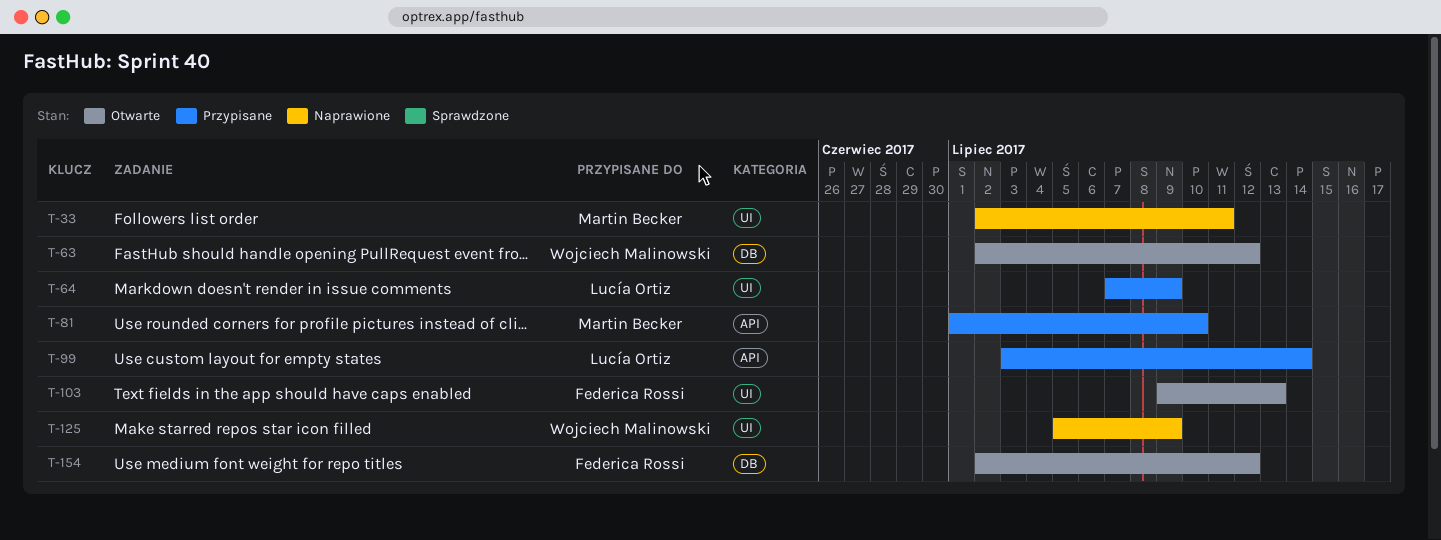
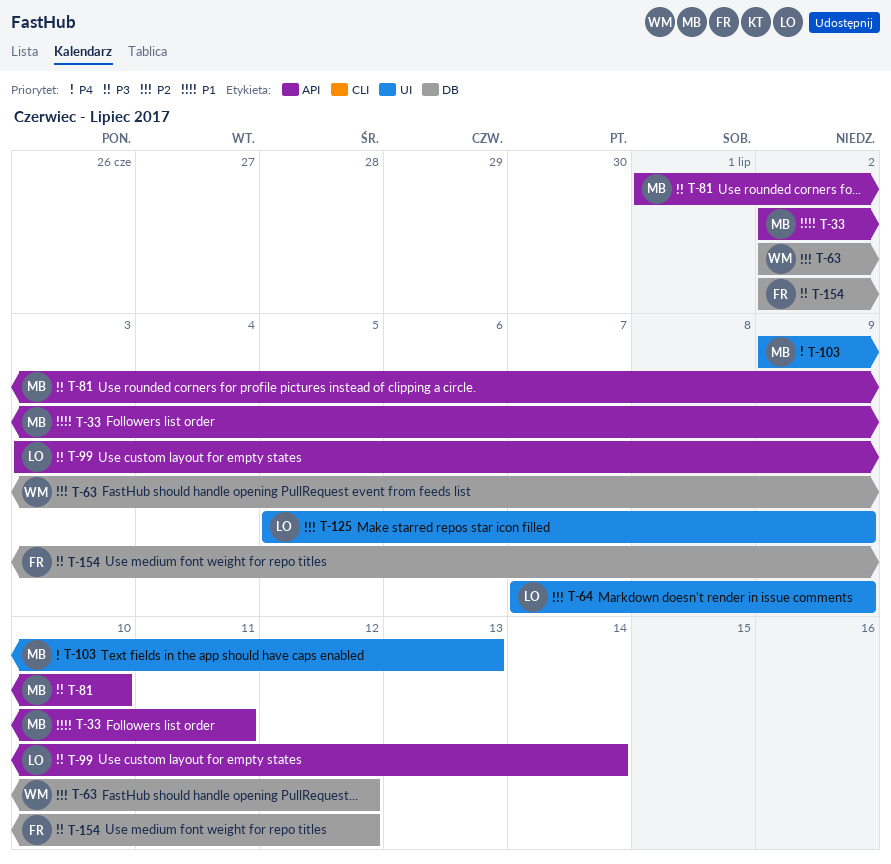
T-33, label: UI -> API
T-103, owner: Federica Rossi -> Martin Becker
T-125, owner: Wojciech Malinowski -> Lucía Ortiz

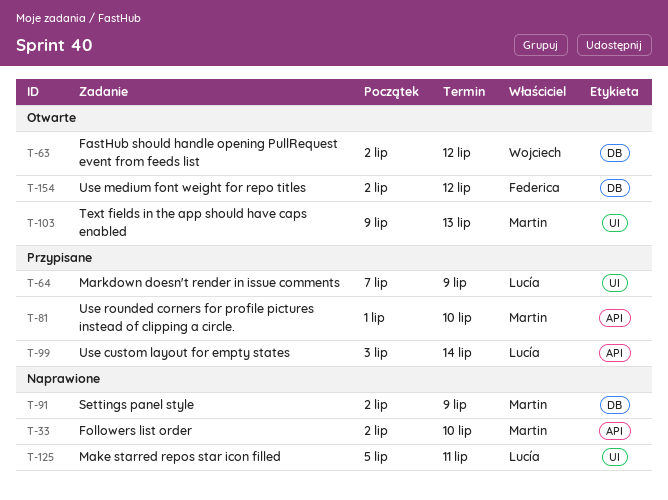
T-33, due: Jul 11 -> Jul 10
T-91: none -> present
T-125, due: Jul 9 -> Jul 11

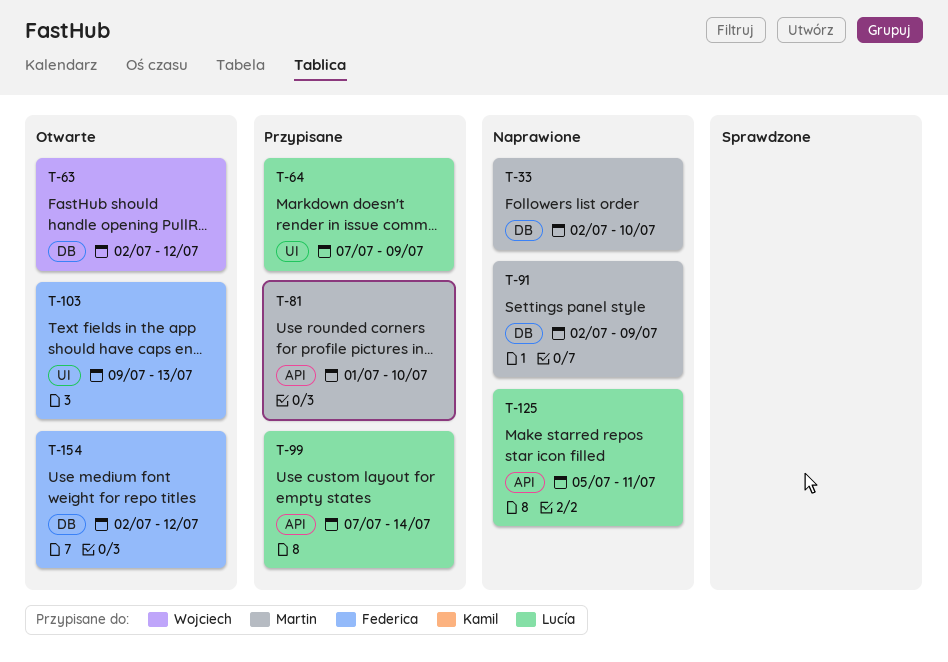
T-33, label: API -> DB
T-99, start: Jul 3 -> Jul 7
T-103, owner: Martin -> Federica
T-125, label: UI -> API

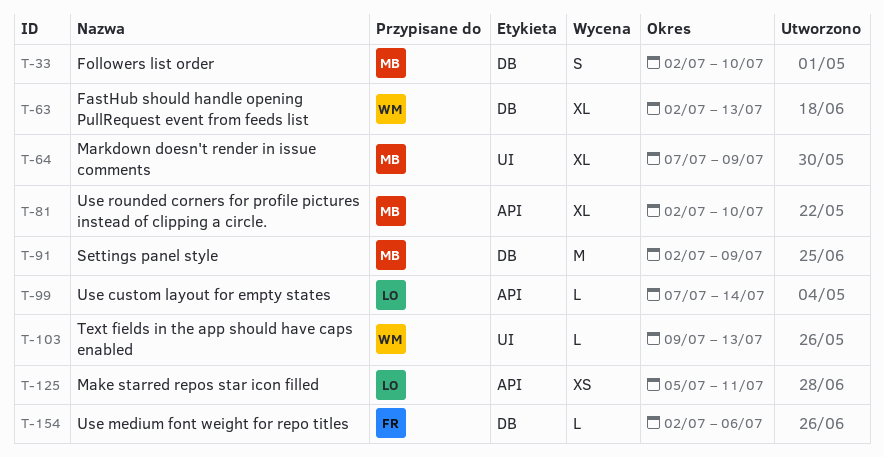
T-63, due: Jul 12 -> Jul 13
T-64, owner: Lucía -> Martin
T-81, start: Jul 1 -> Jul 2
T-103, owner: Federica -> Wojciech
T-154, due: Jul 12 -> Jul 6

